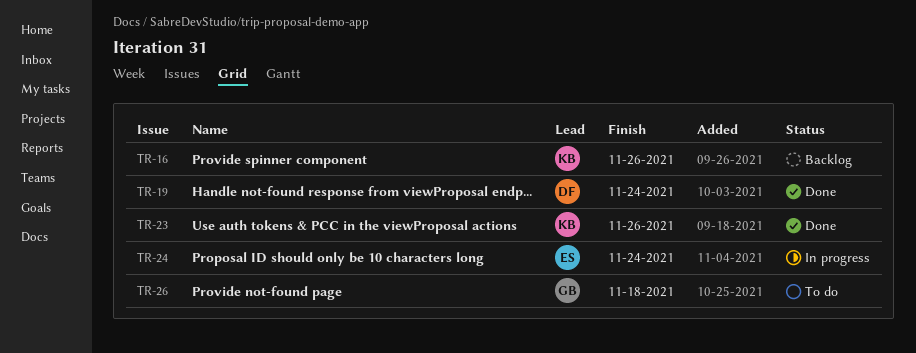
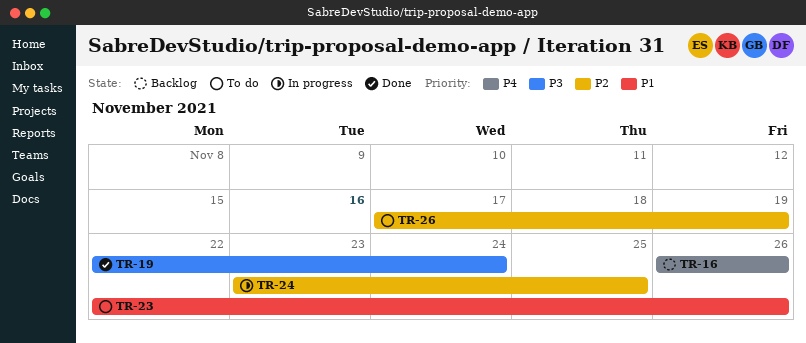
TR-23, status: Done -> To do
TR-24, due: Nov 24 -> Nov 25
TR-26, due: Nov 18 -> Nov 19

